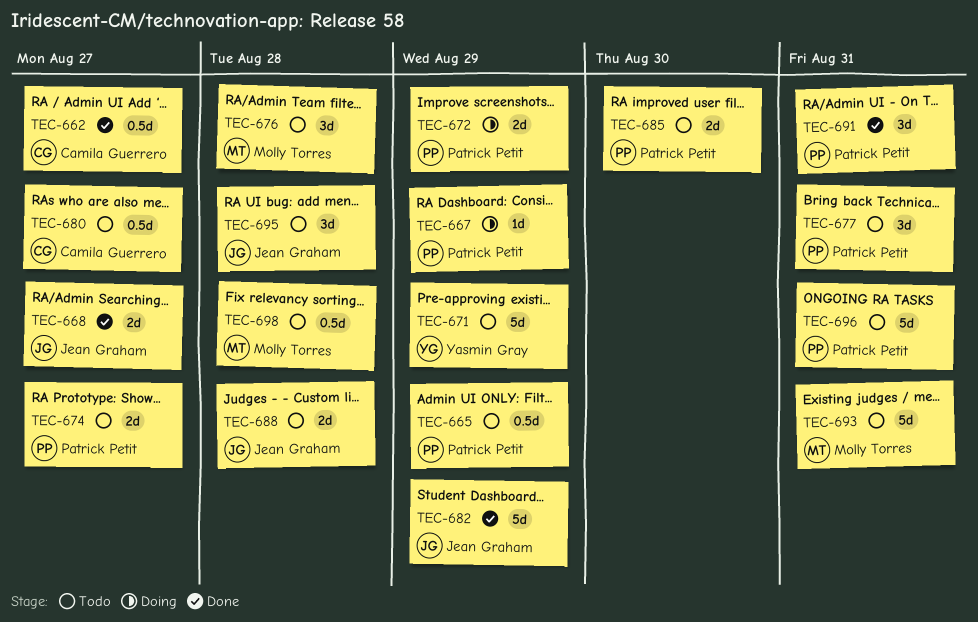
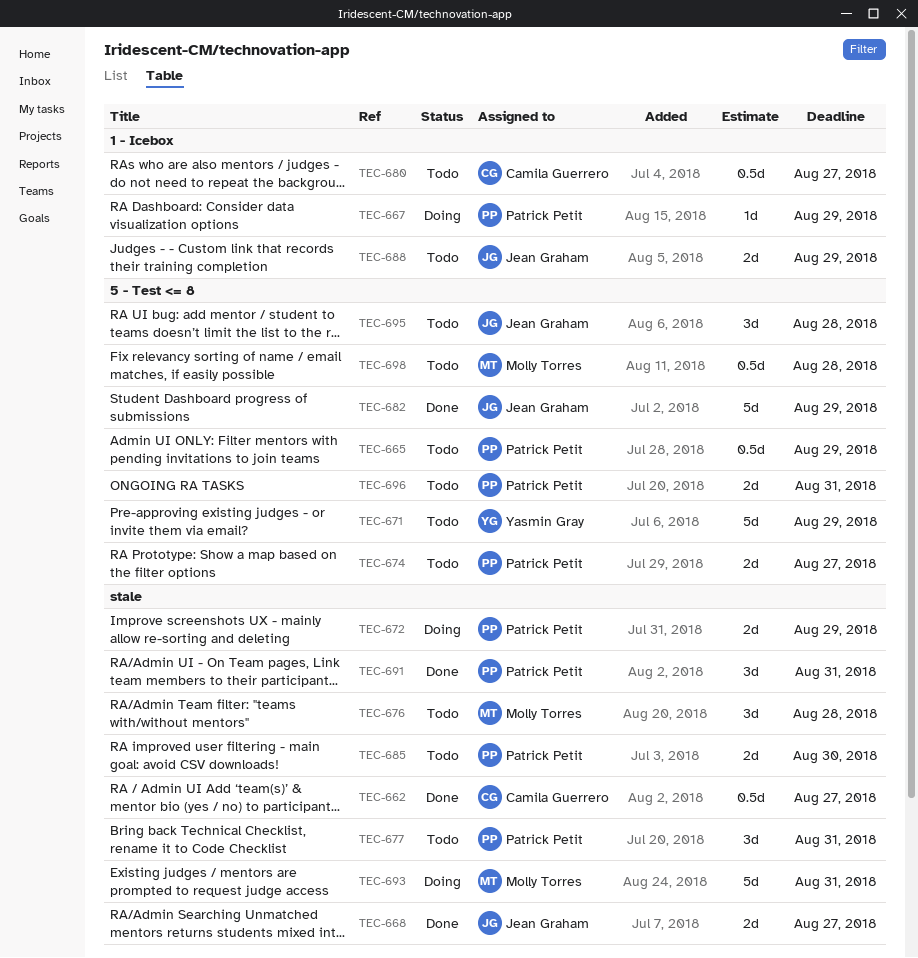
TEC-688, due: Aug 28 -> Aug 29
TEC-693, status: Todo -> Doing
TEC-696, estimate: 5d -> 2d

